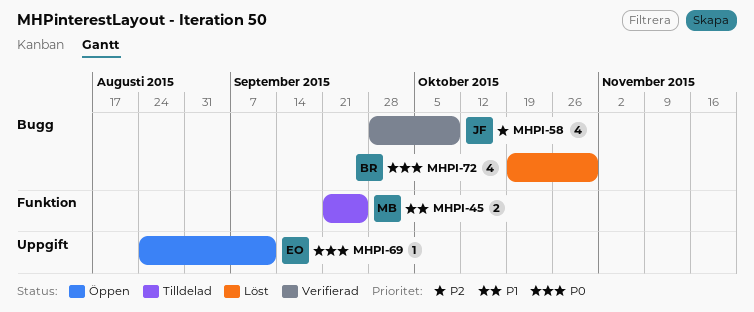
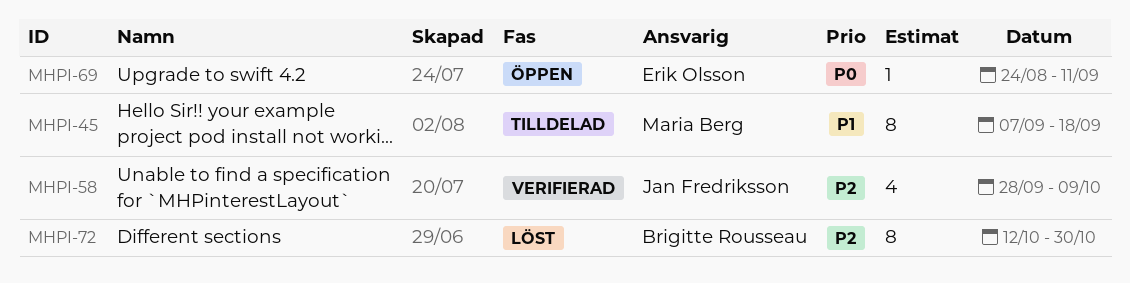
MHPI-45, estimate: 2 -> 8
MHPI-45, start: Sep 21 -> Sep 7
MHPI-45, due: Sep 25 -> Sep 18
MHPI-72, priority: P0 -> P2
MHPI-72, estimate: 4 -> 8
MHPI-72, start: Oct 19 -> Oct 12

